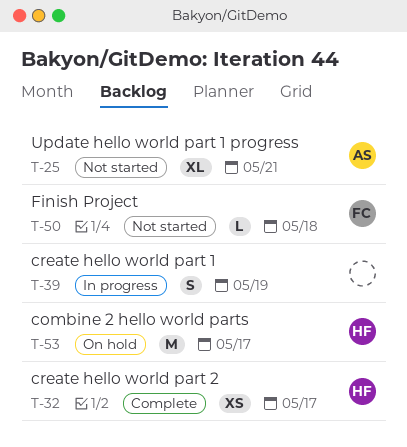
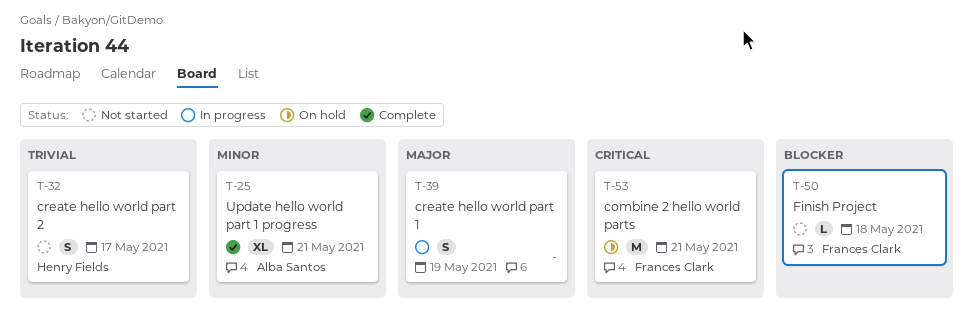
T-25, status: Not started -> Complete
T-32, status: Complete -> Not started
T-32, estimate: XS -> S
T-53, owner: Henry Fields -> Frances Clark
T-53, due: May 17 -> May 21

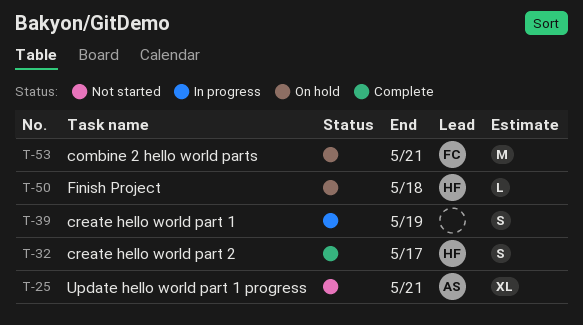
T-25, status: Complete -> Not started
T-32, status: Not started -> Complete
T-50, status: Not started -> On hold
T-50, owner: Frances Clark -> Henry Fields

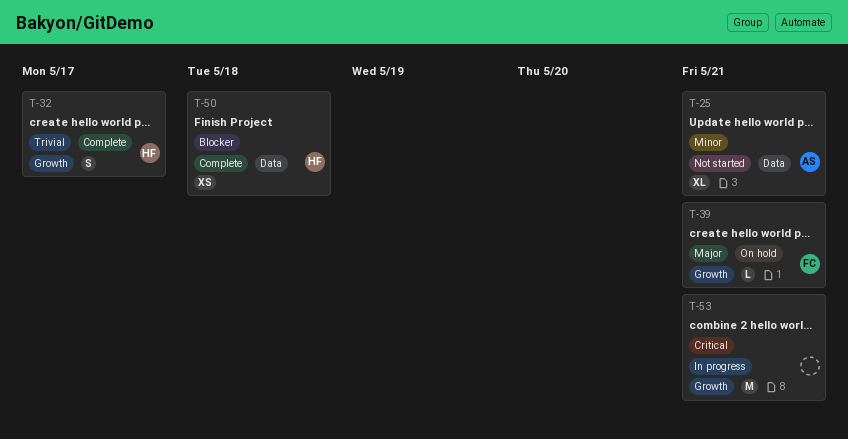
T-39, status: In progress -> On hold
T-39, owner: none -> FC
T-39, estimate: S -> L
T-39, due: May 19 -> May 21
T-50, status: On hold -> Complete
T-50, estimate: L -> XS
T-53, status: On hold -> In progress
T-53, owner: FC -> none

